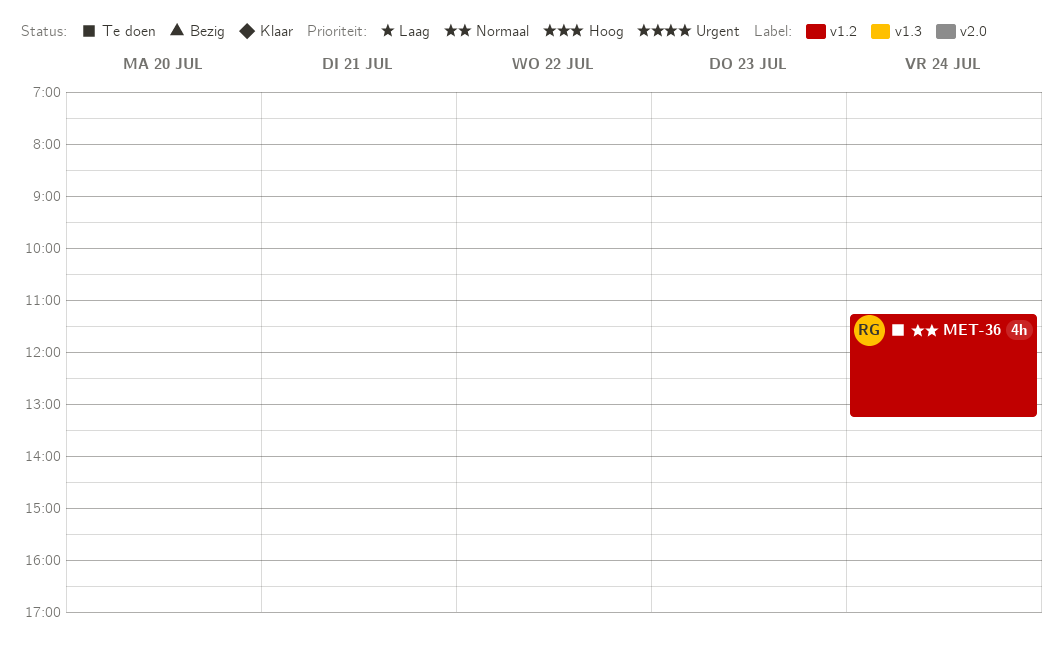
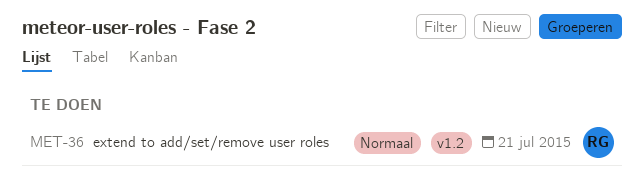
MET-36, day: Jul 24 -> Jul 21

